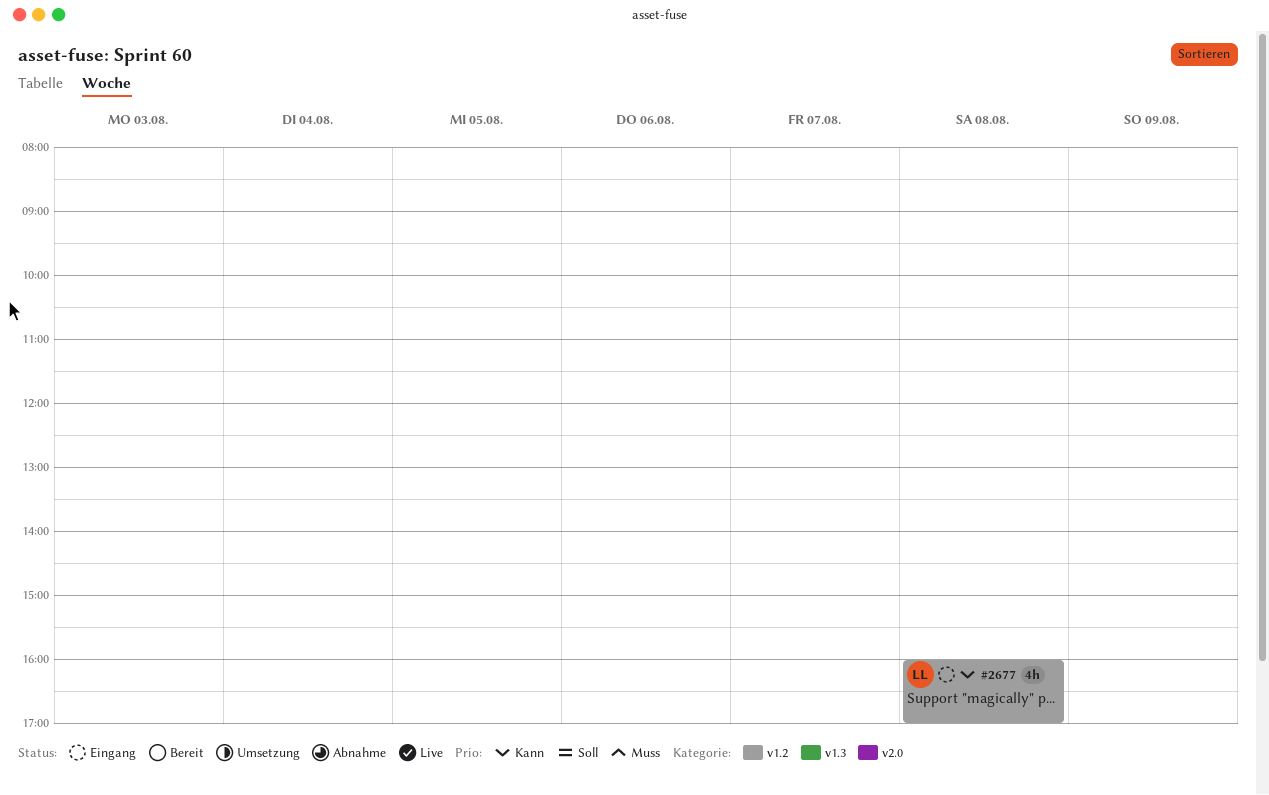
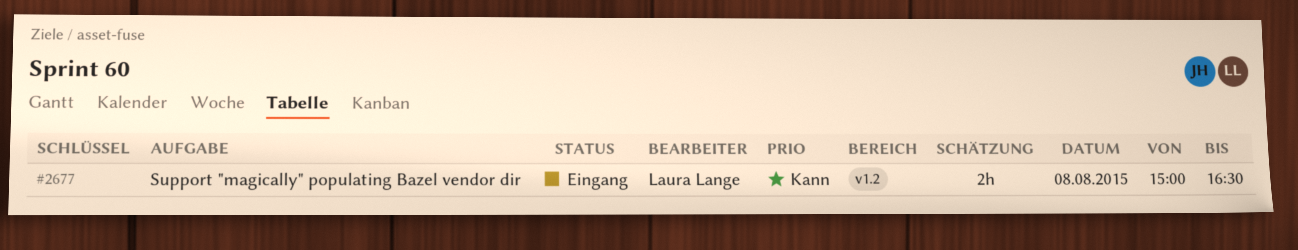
#2677, estimate: 4h -> 2h
#2677, begins: 16:00 -> 15:00
#2677, ends: 17:00 -> 16:30

